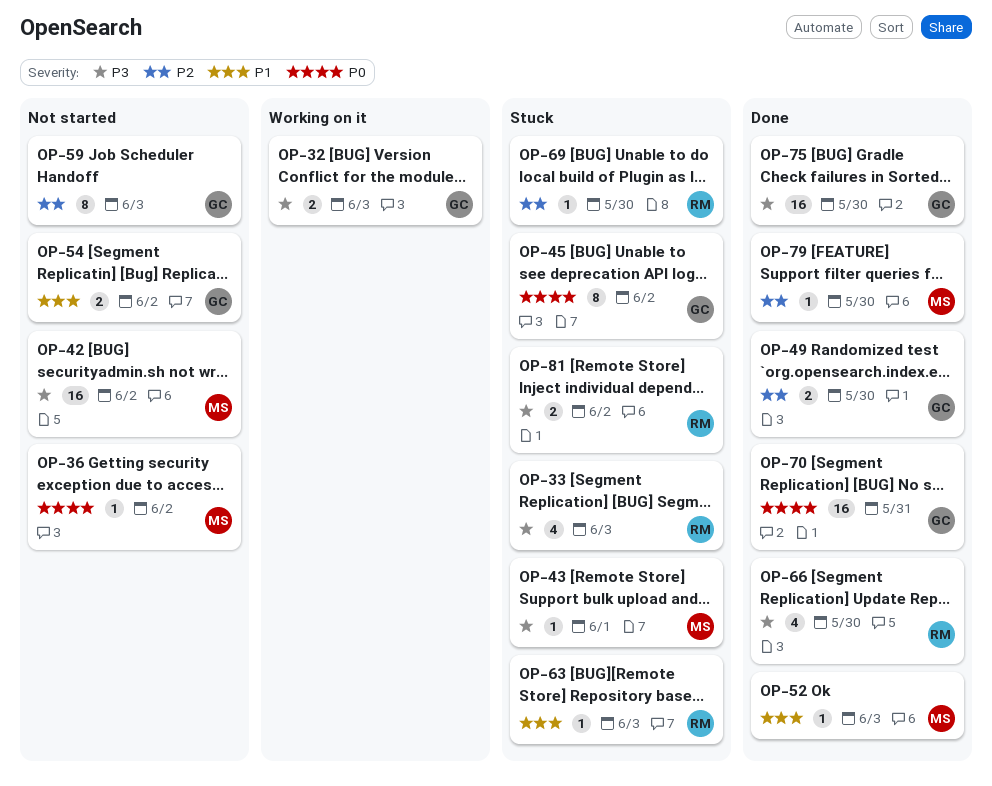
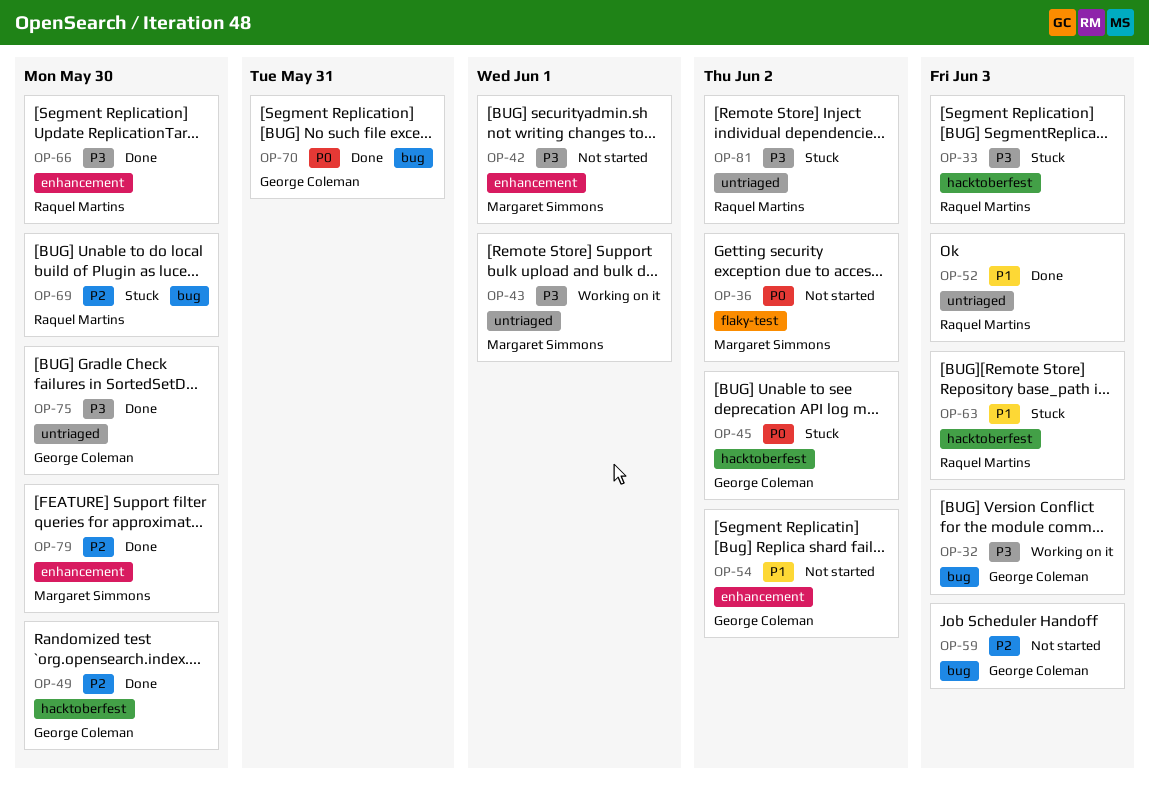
OP-42, due: Jun 2 -> Jun 1
OP-43, status: Stuck -> Working on it
OP-52, owner: Margaret Simmons -> Raquel Martins

